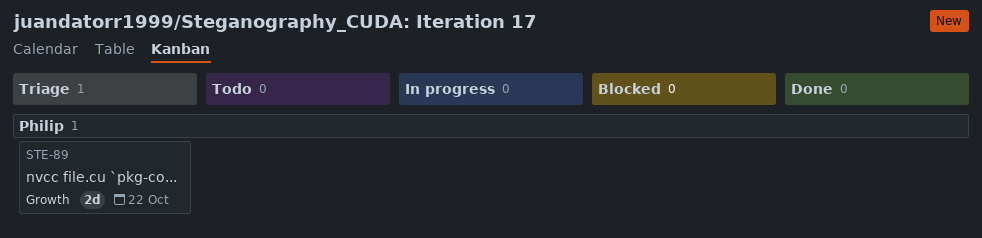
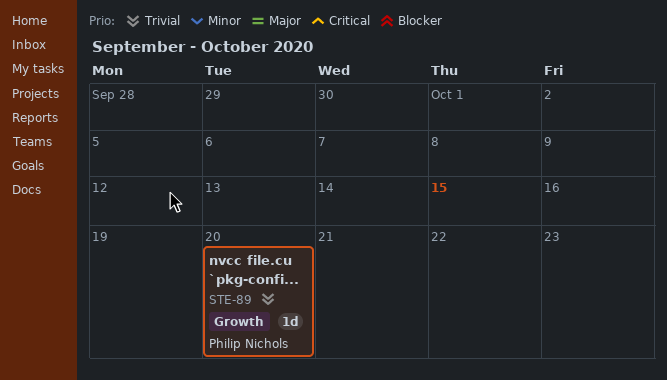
STE-89, estimate: 2d -> 1d
STE-89, due: Oct 22 -> Oct 20

